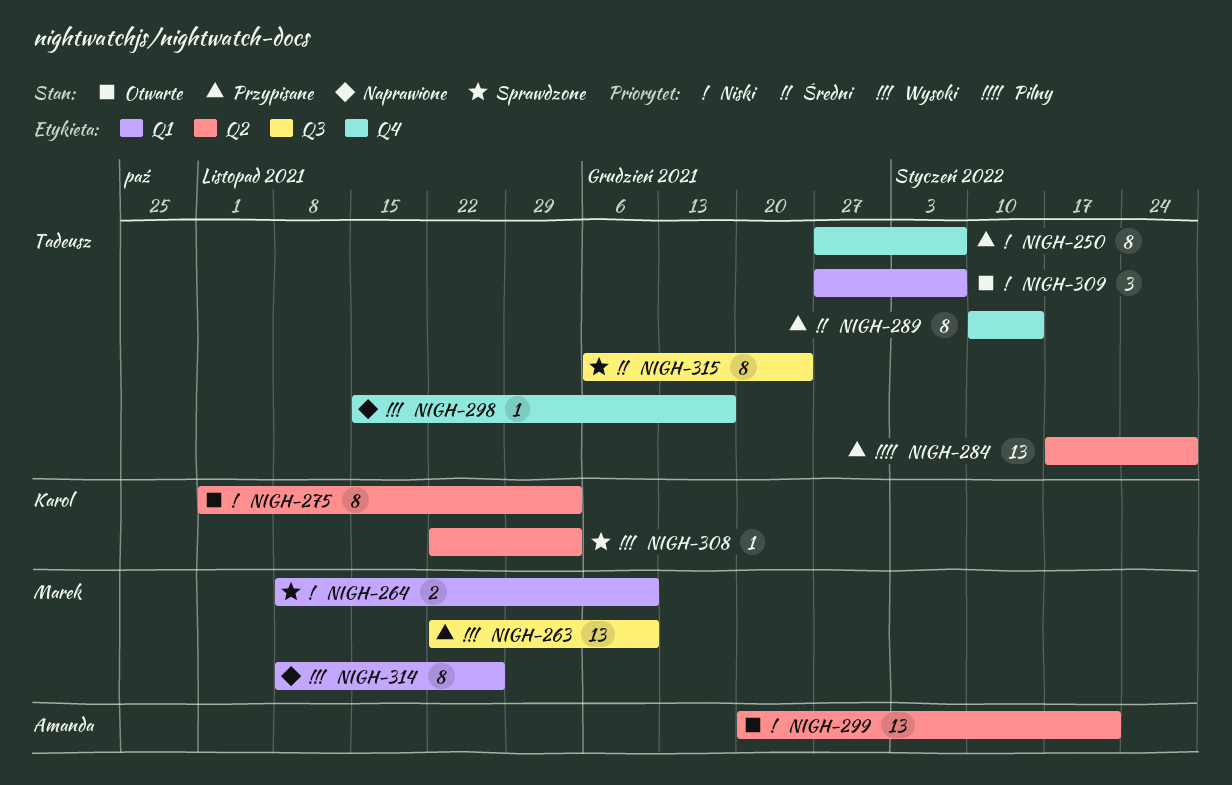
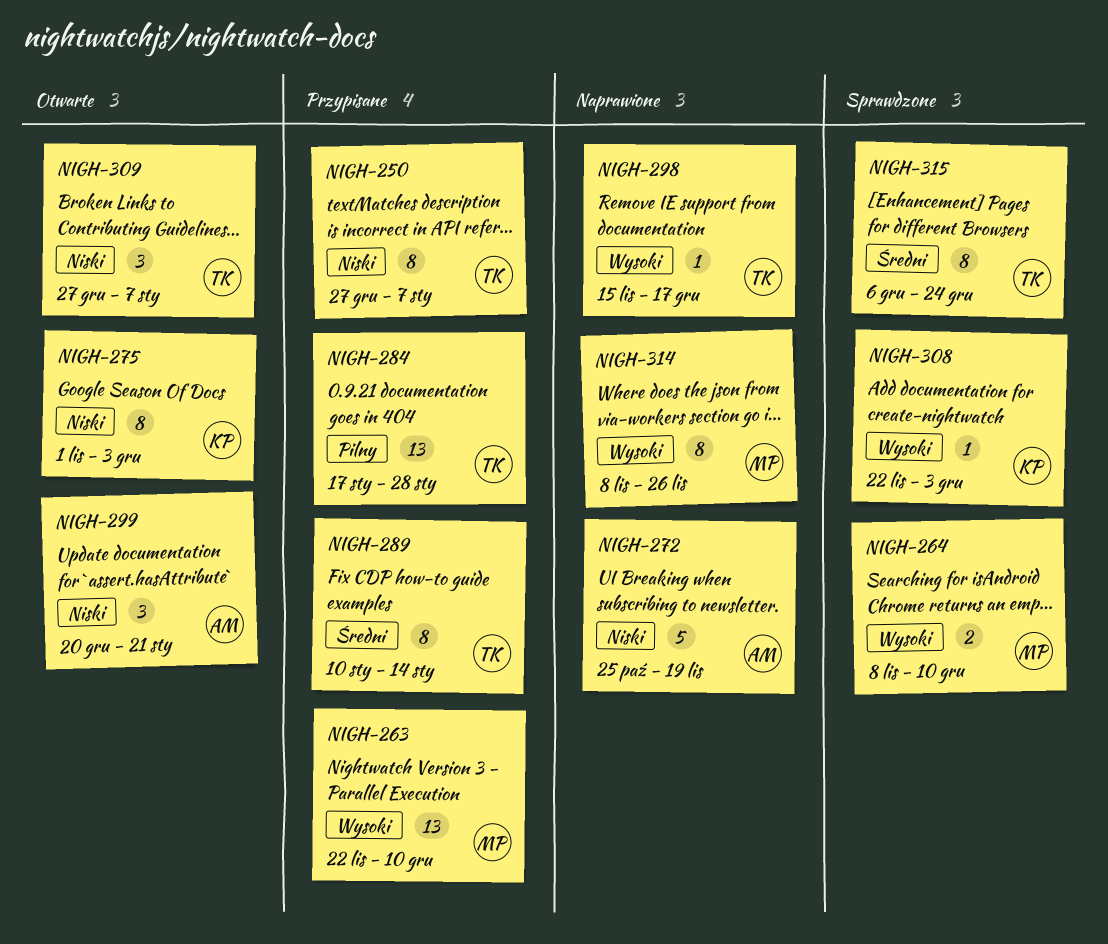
NIGH-264, priority: Niski -> Wysoki
NIGH-272: none -> present
NIGH-299, estimate: 13 -> 3

